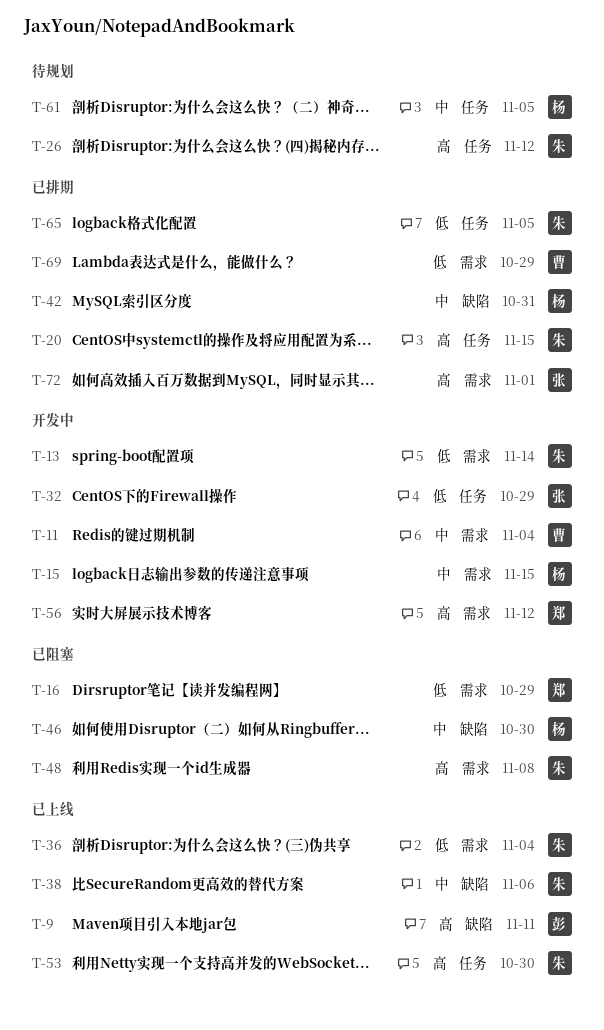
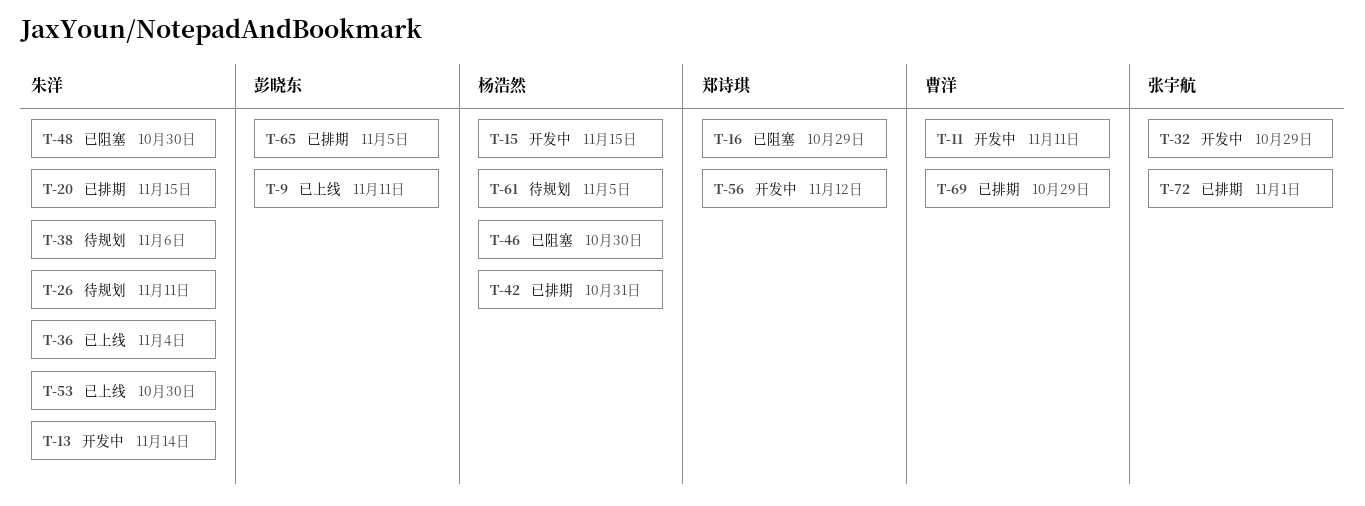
T-11, due: Nov 4 -> Nov 11
T-26, due: Nov 12 -> Nov 11
T-38, status: 已上线 -> 待规划
T-48, due: Nov 8 -> Oct 30
T-65, owner: 朱洋 -> 彭晓东

